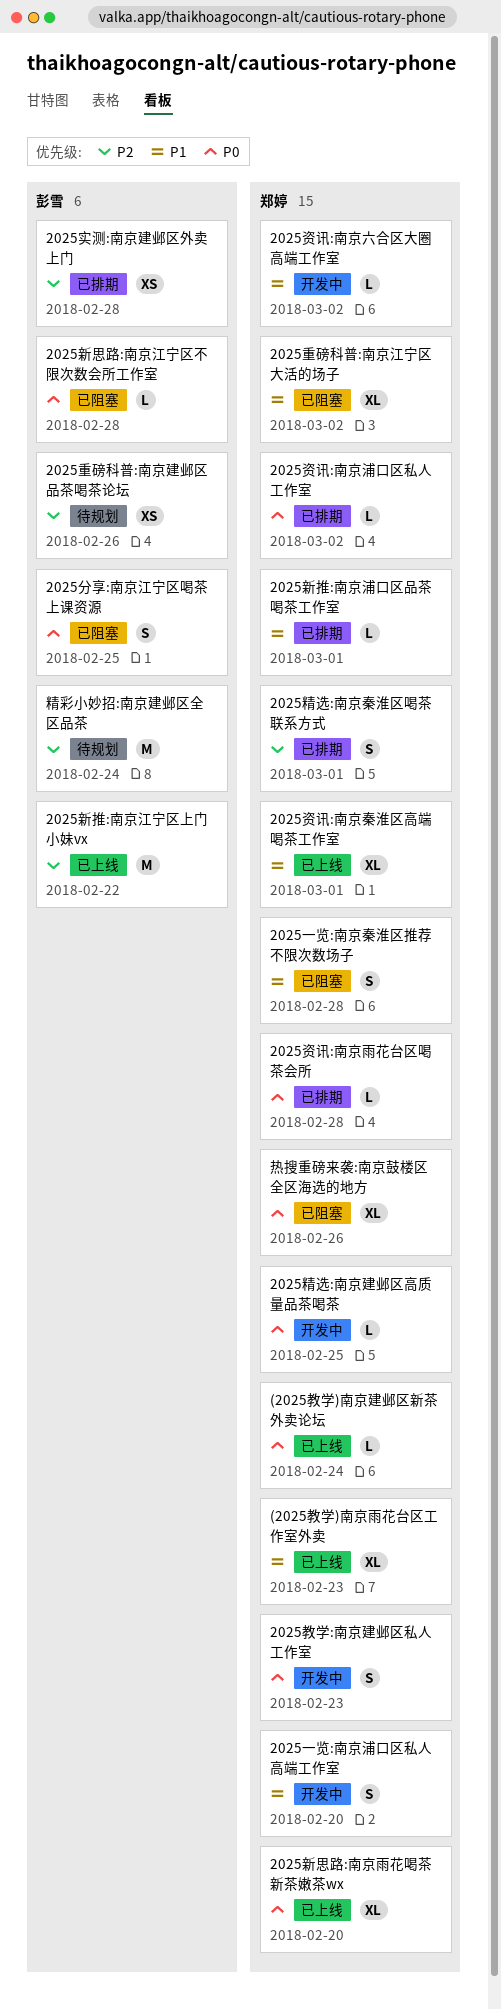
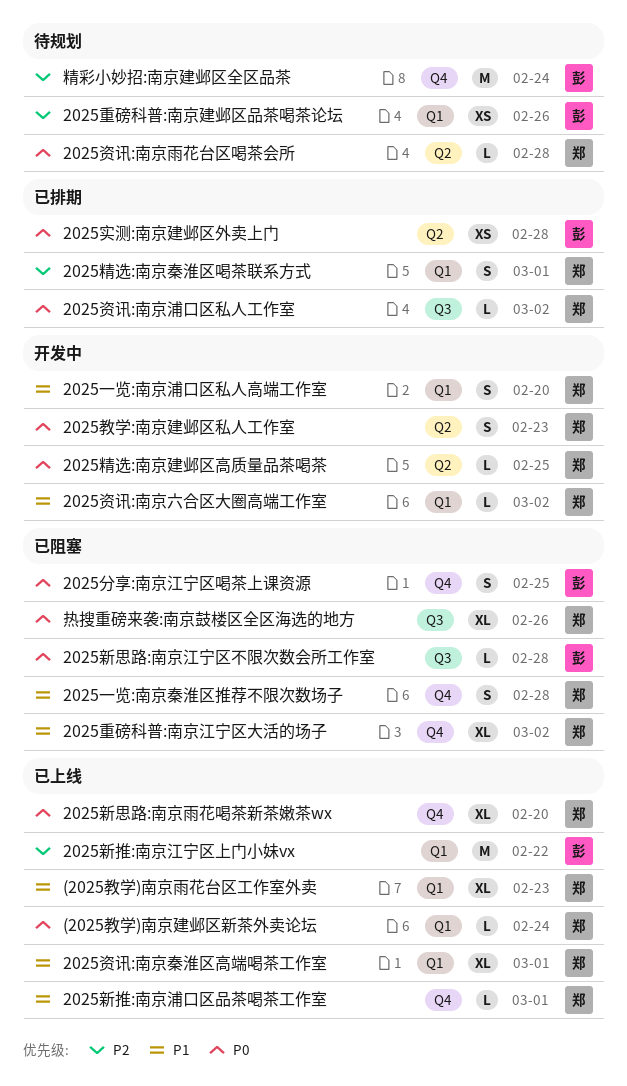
2025实测:南京建邺区外卖上门, priority: P2 -> P0
2025新推:南京浦口区品茶喝茶工作室, status: 已排期 -> 已上线
2025资讯:南京雨花台区喝茶会所, status: 已排期 -> 待规划

